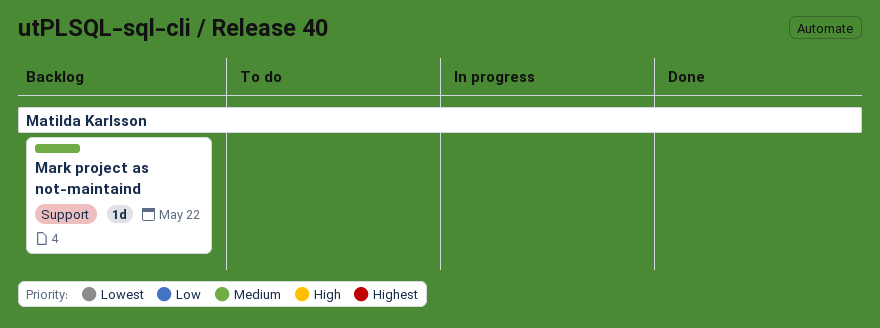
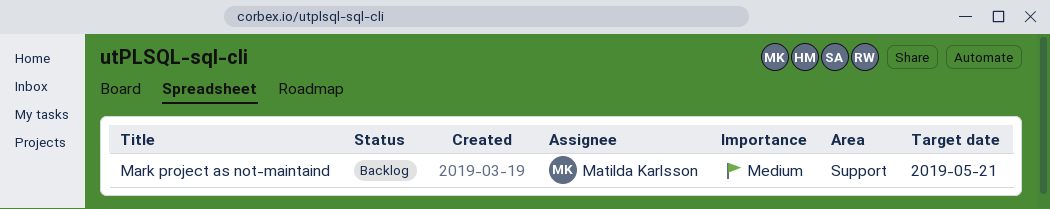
Mark project as not-maintaind, due: May 22 -> May 21

